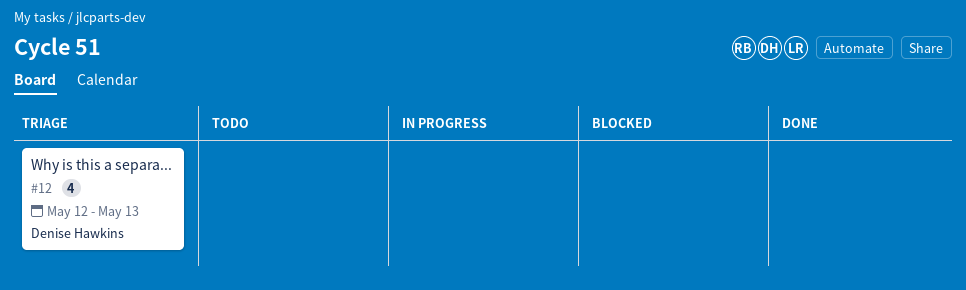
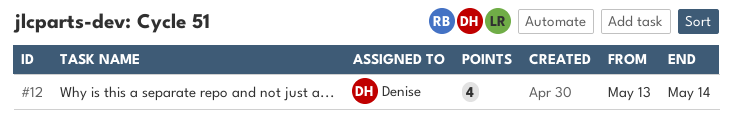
#12, start: May 12 -> May 13
#12, due: May 13 -> May 14

